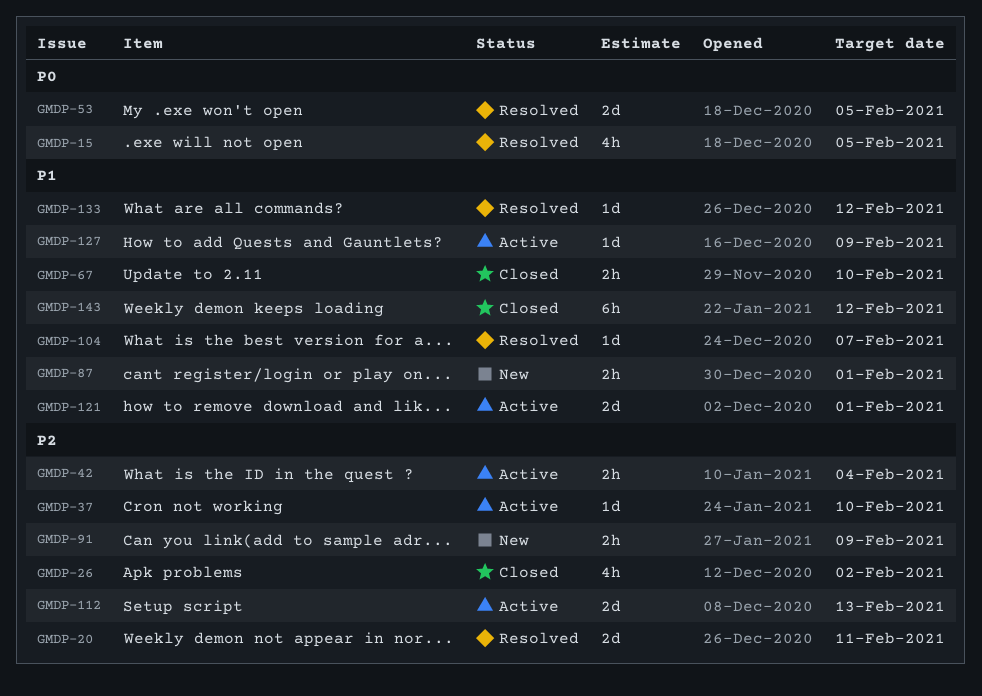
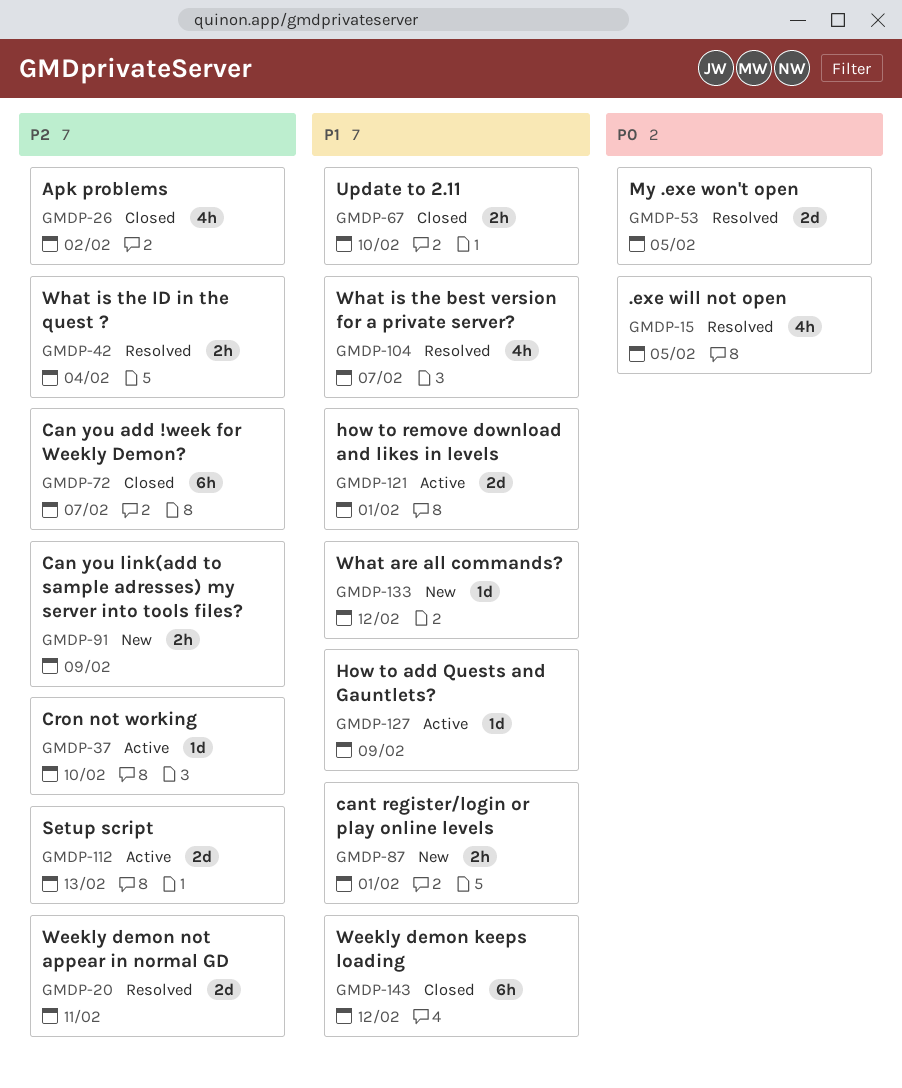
GMDP-42, status: Active -> Resolved
GMDP-72: none -> present
GMDP-104, estimate: 1d -> 4h
GMDP-133, status: Resolved -> New

